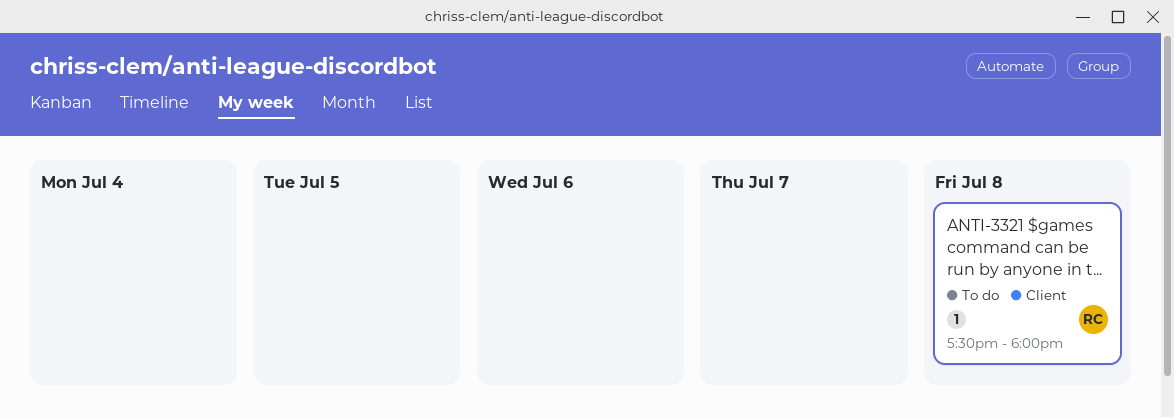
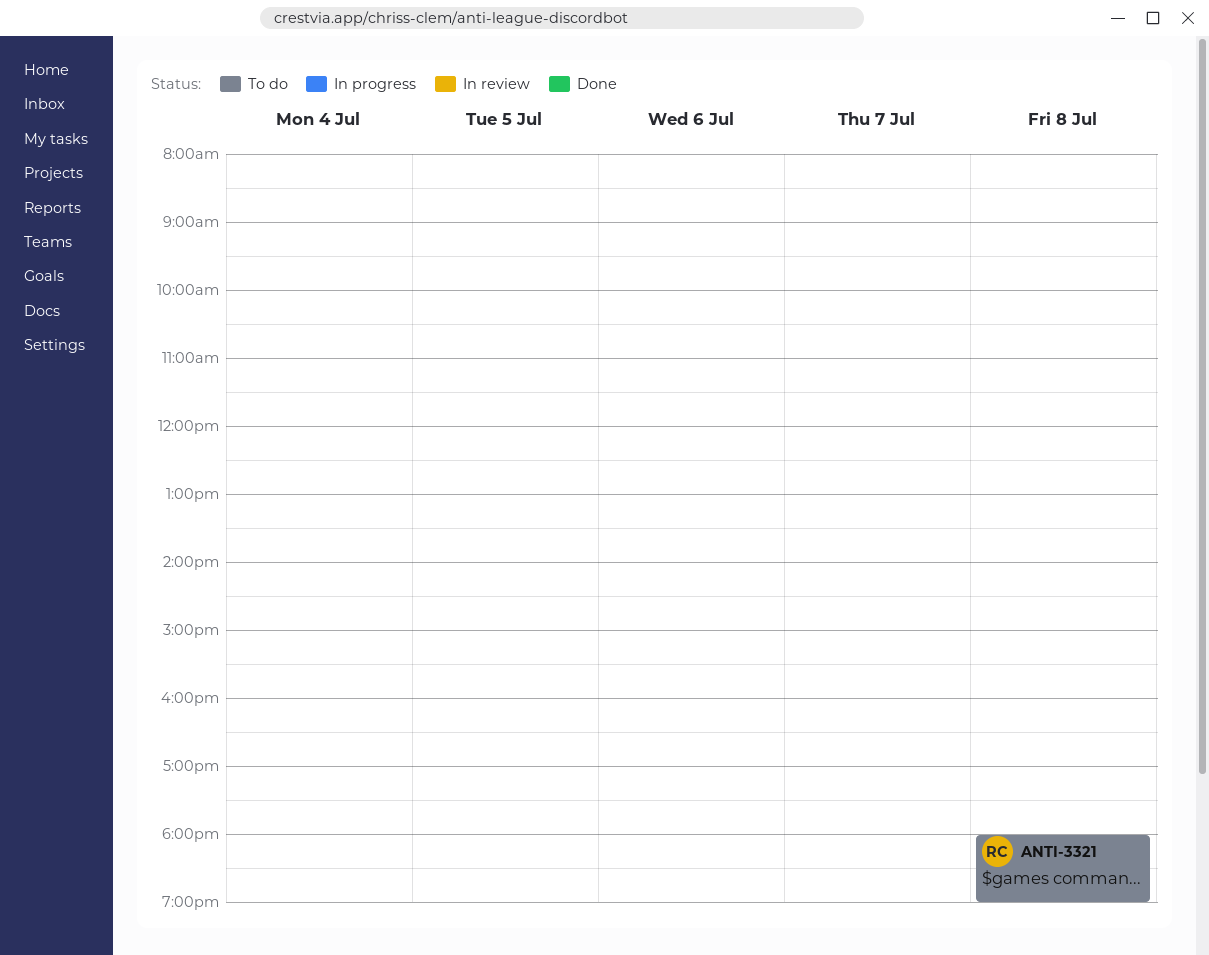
ANTI-3321, begins: 17:30 -> 18:00
ANTI-3321, ends: 18:00 -> 19:00

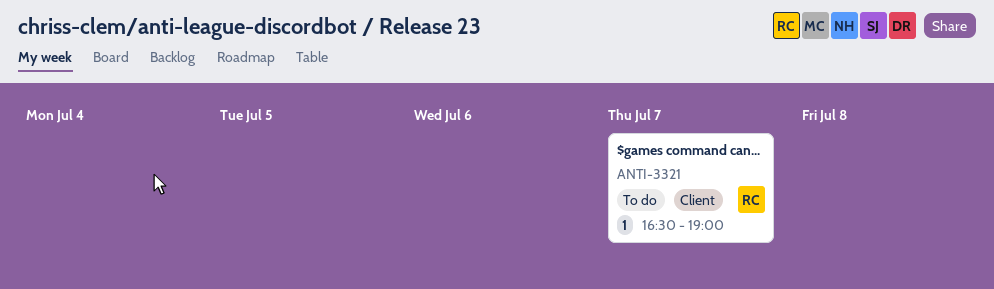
ANTI-3321, day: Jul 8 -> Jul 7
ANTI-3321, begins: 18:00 -> 16:30

